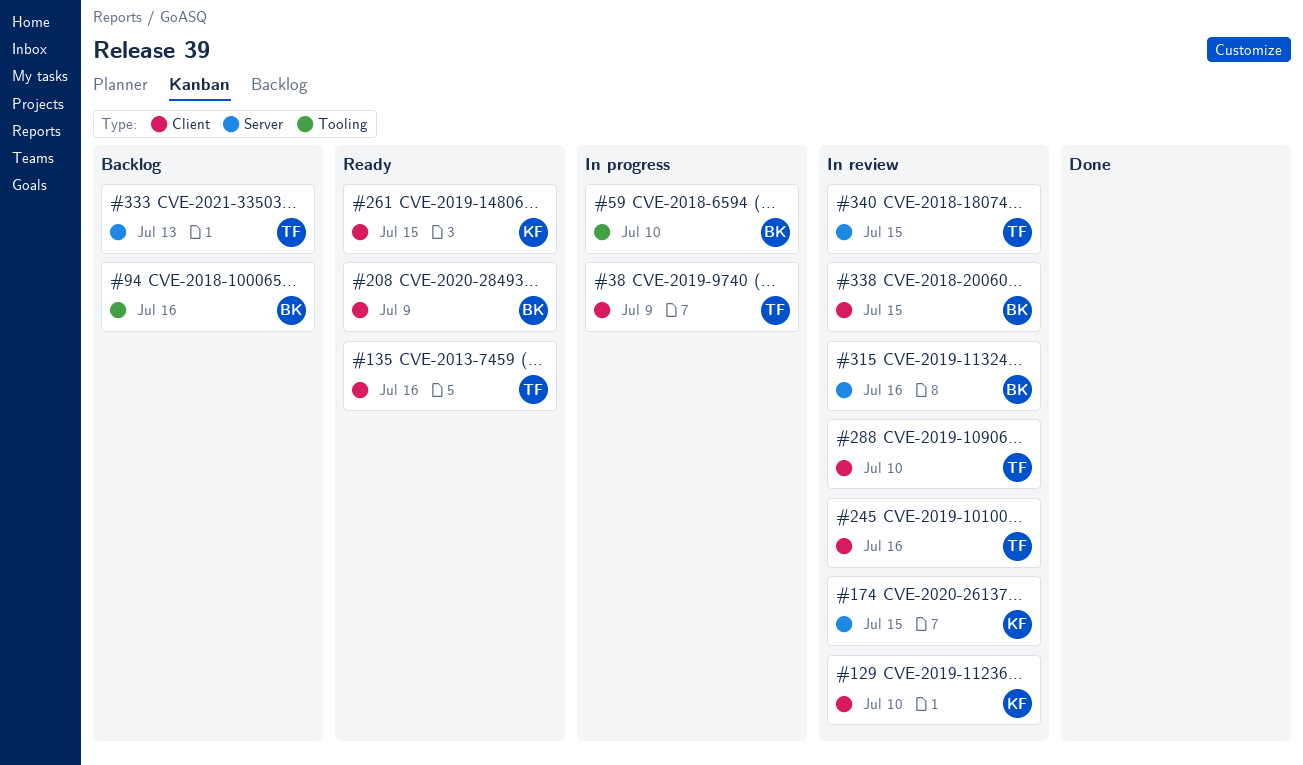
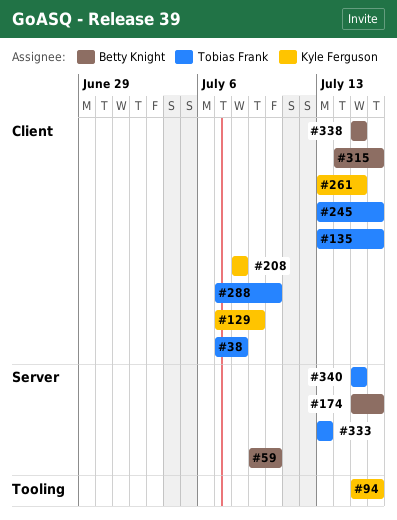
#38, due: Jul 9 -> Jul 8
#59, label: Tooling -> Server
#94, owner: Betty Knight -> Kyle Ferguson
#129, due: Jul 10 -> Jul 9
#174, owner: Kyle Ferguson -> Betty Knight
#174, due: Jul 15 -> Jul 16
#208, owner: Betty Knight -> Kyle Ferguson
#208, due: Jul 9 -> Jul 8
#315, label: Server -> Client

